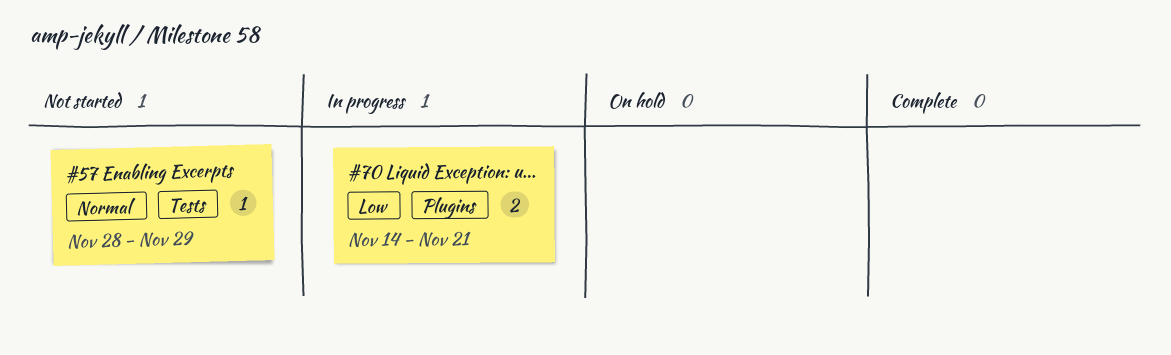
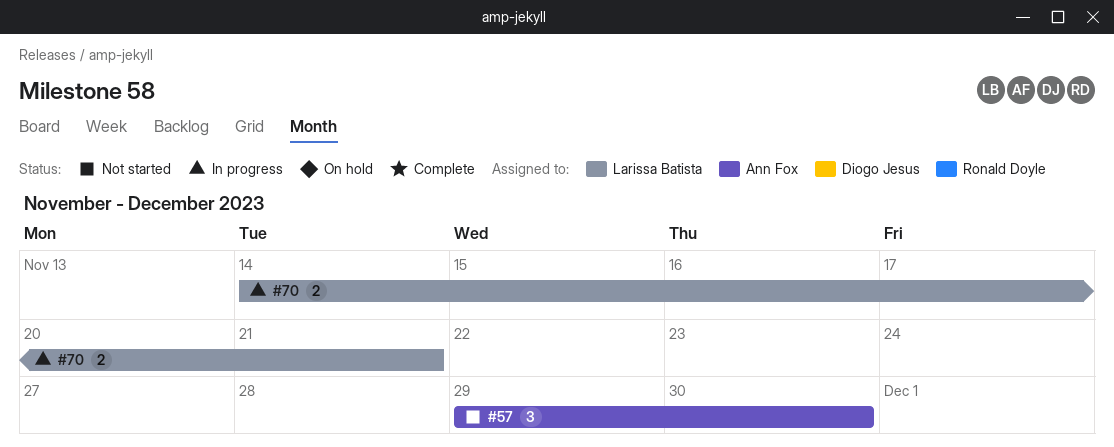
#57, estimate: 1 -> 3
#57, start: Nov 28 -> Nov 29
#57, due: Nov 29 -> Nov 30

